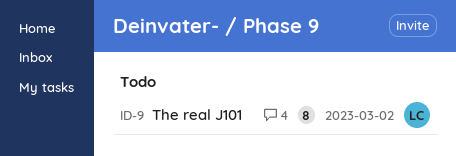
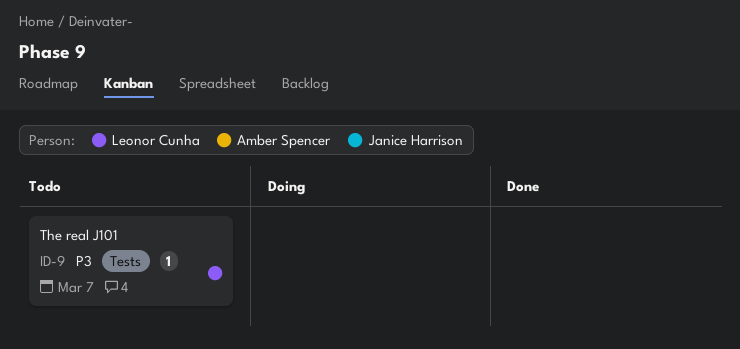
ID-9, estimate: 8 -> 1
ID-9, due: Mar 2 -> Mar 7

